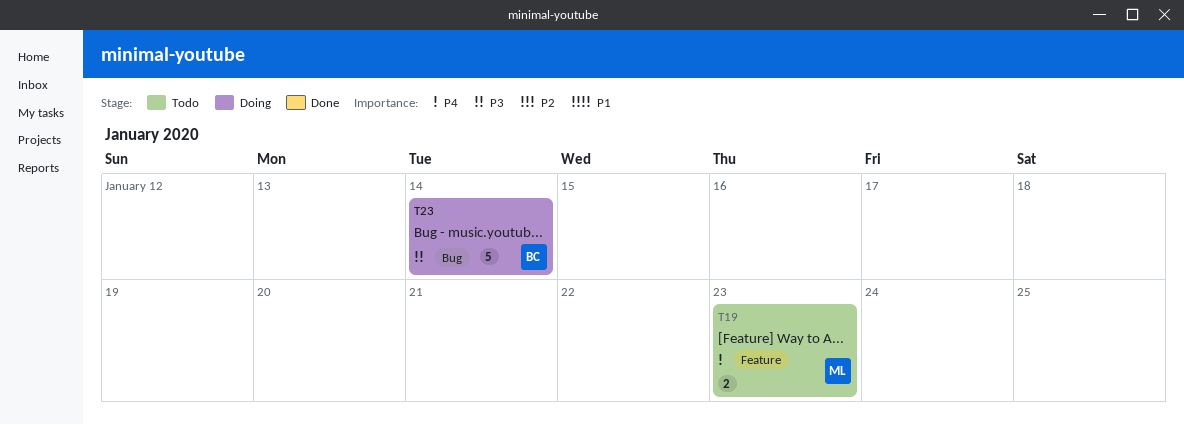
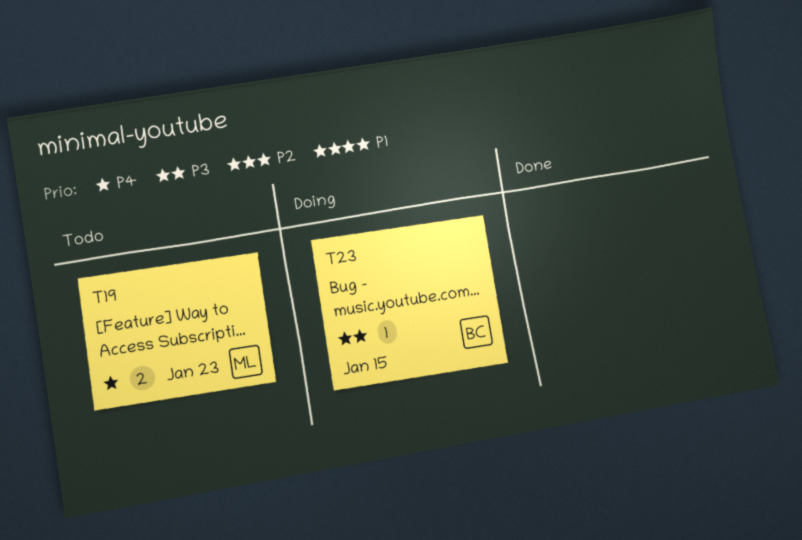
T23, estimate: 5 -> 1
T23, due: Jan 14 -> Jan 15

